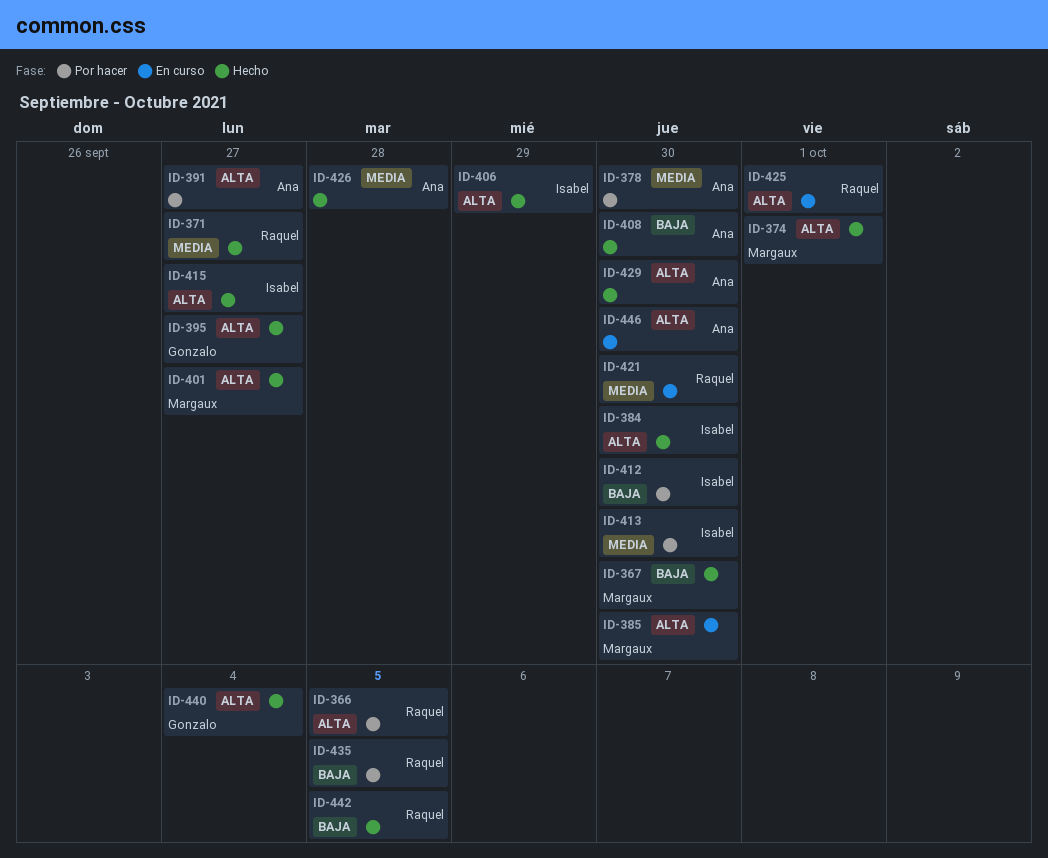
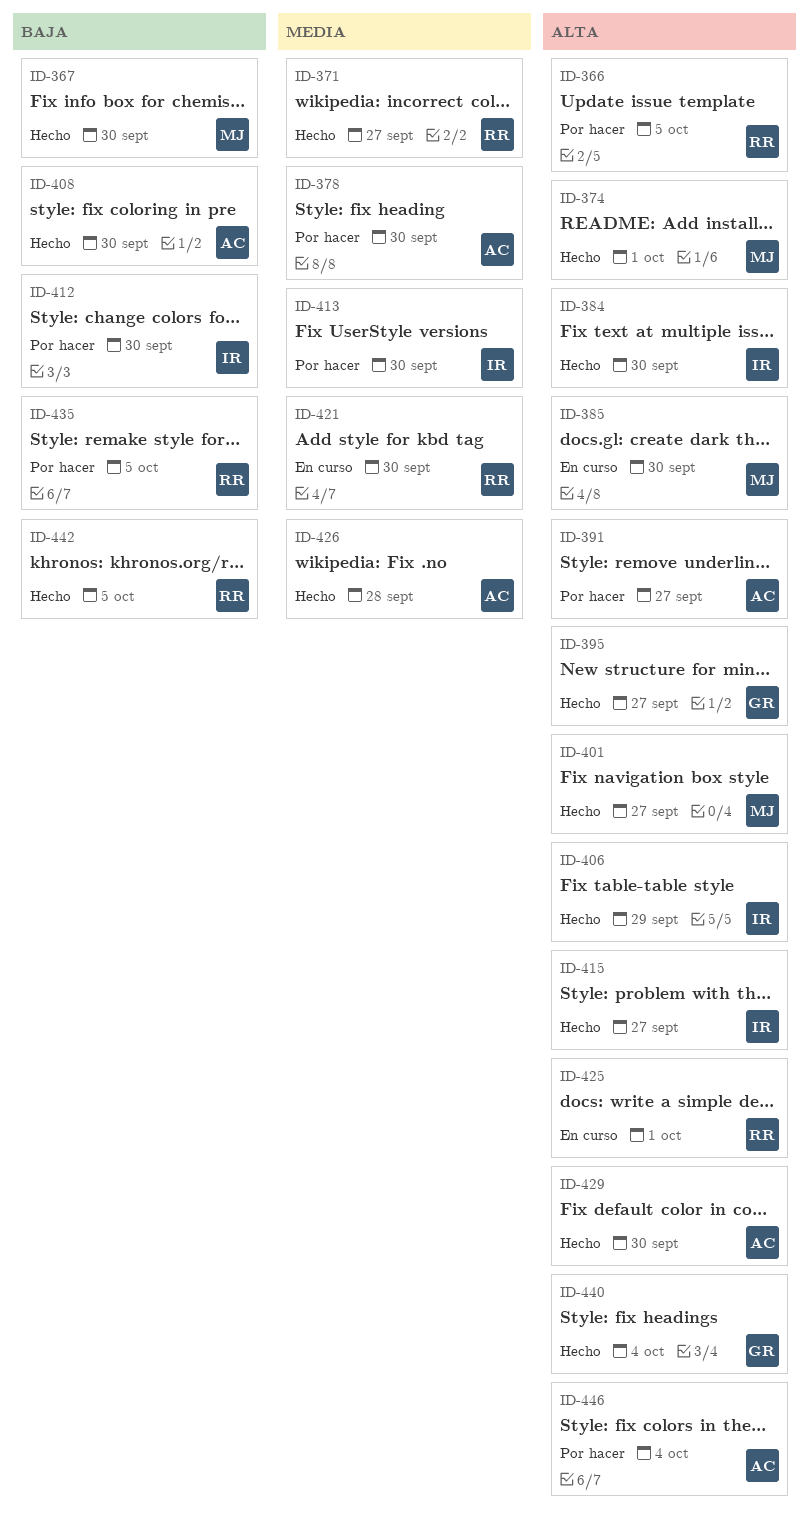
ID-446, status: En curso -> Por hacer
ID-446, due: Sep 30 -> Oct 4

